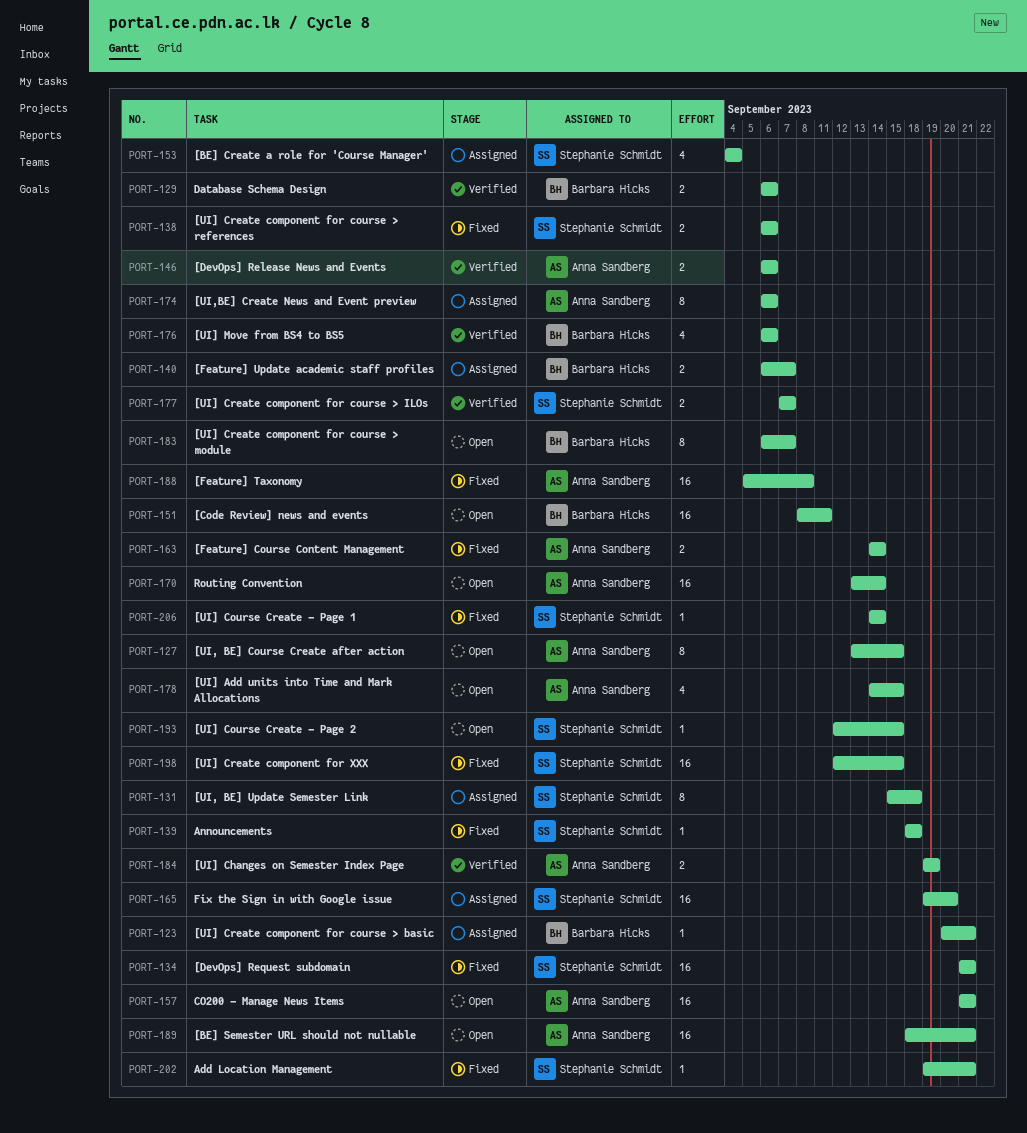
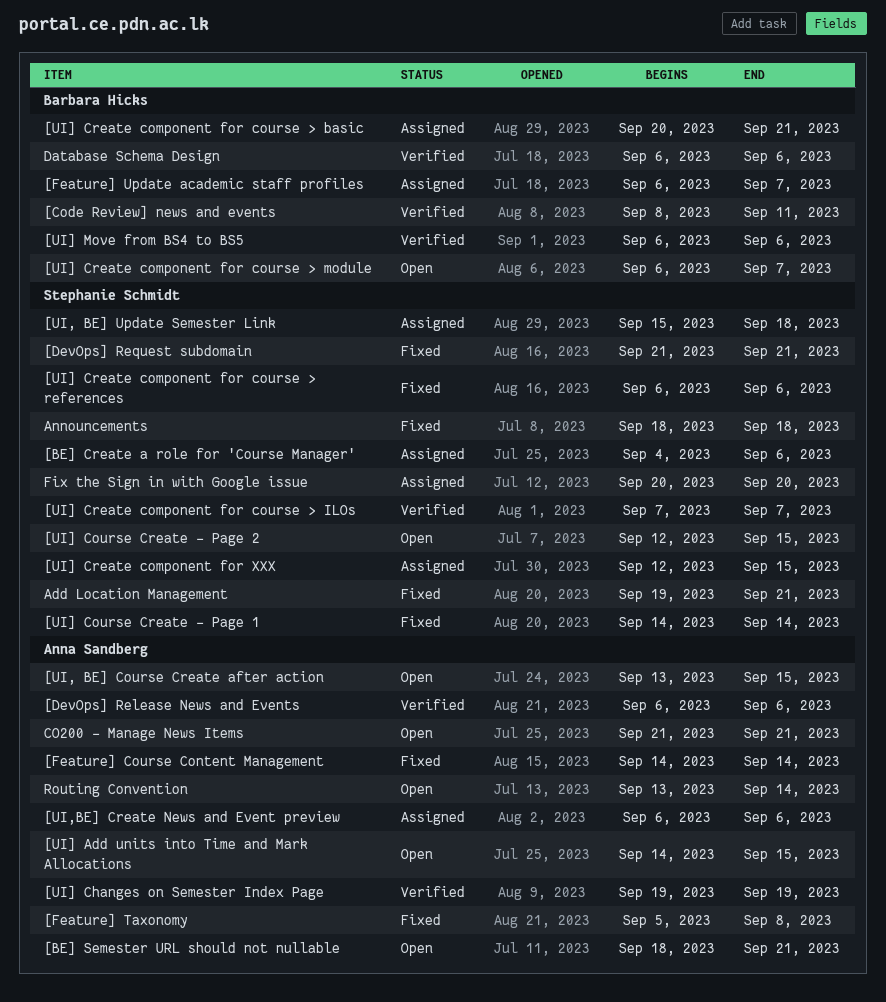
[BE] Create a role for 'Course Manager', due: Sep 4 -> Sep 6
[Code Review] news and events, status: Open -> Verified
[UI] Create component for XXX, status: Fixed -> Assigned
Fix the Sign in with Google issue, start: Sep 19 -> Sep 20

